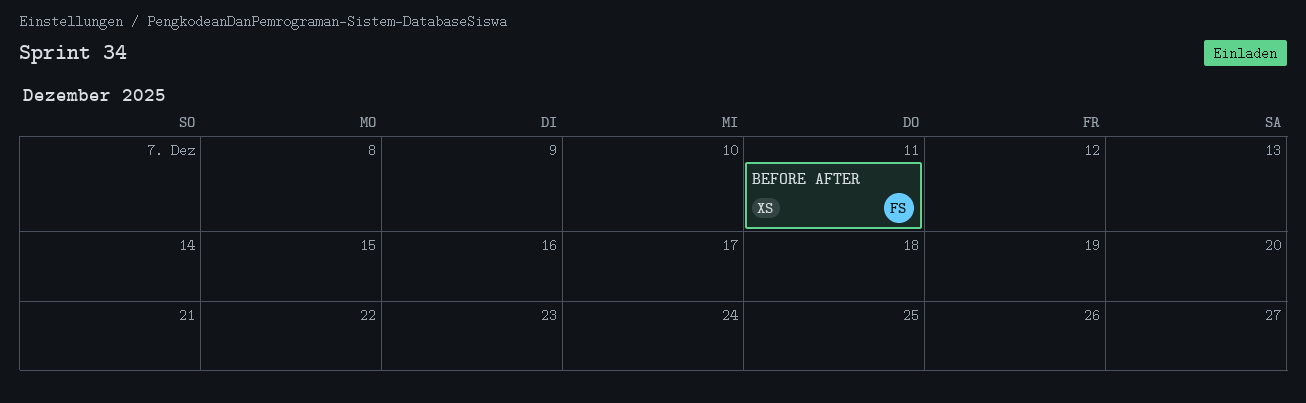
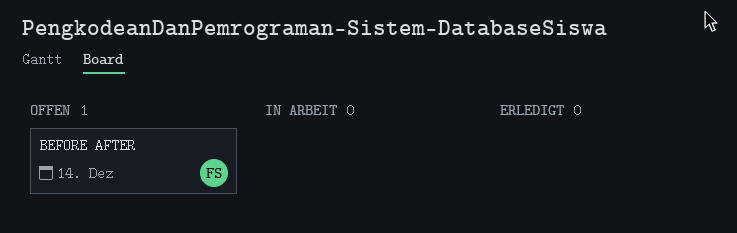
BEFORE AFTER, due: Dec 11 -> Dec 14

